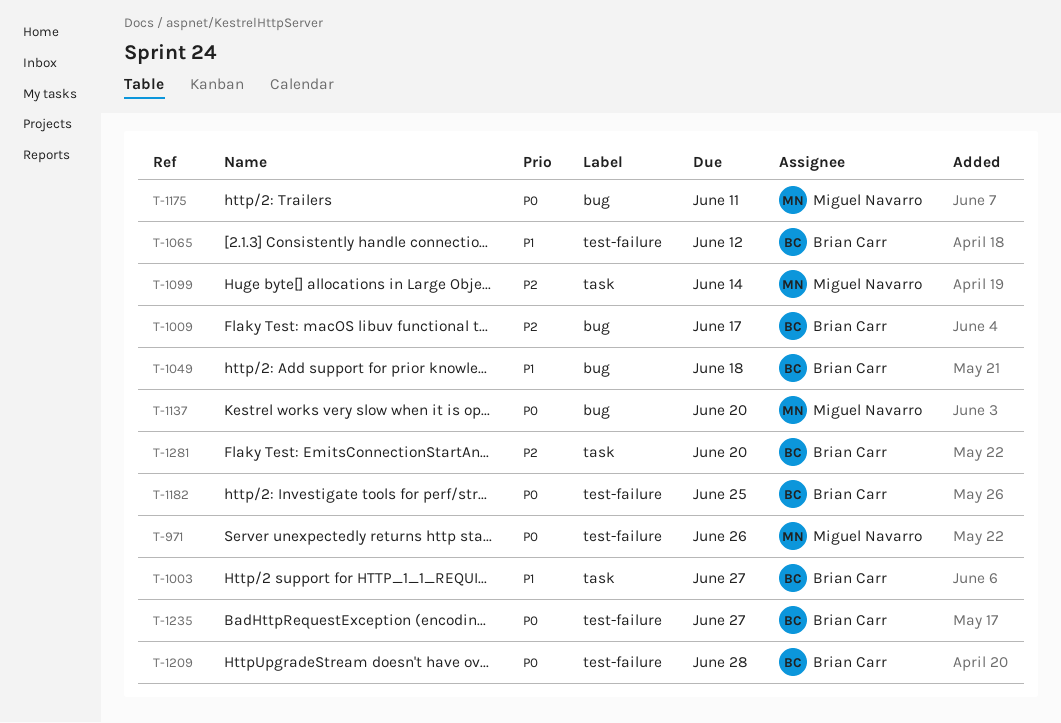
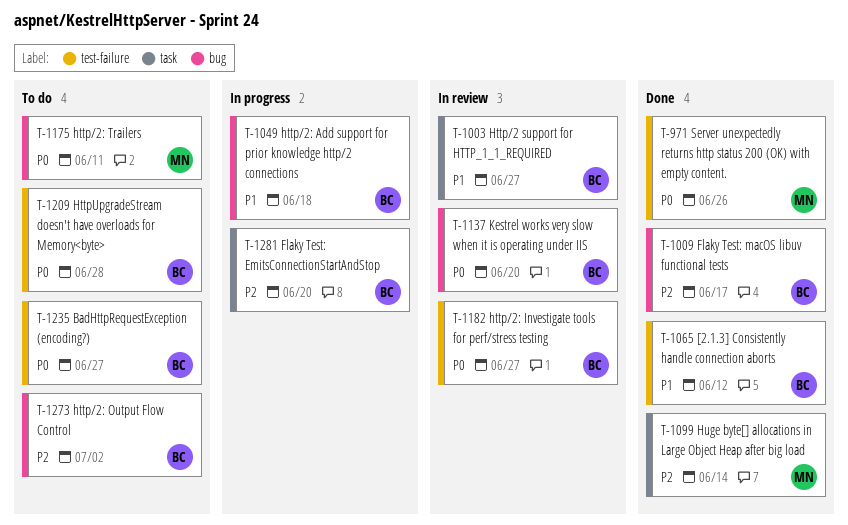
T-1137, owner: Miguel Navarro -> Brian Carr
T-1182, due: Jun 25 -> Jun 27
T-1273: none -> present

